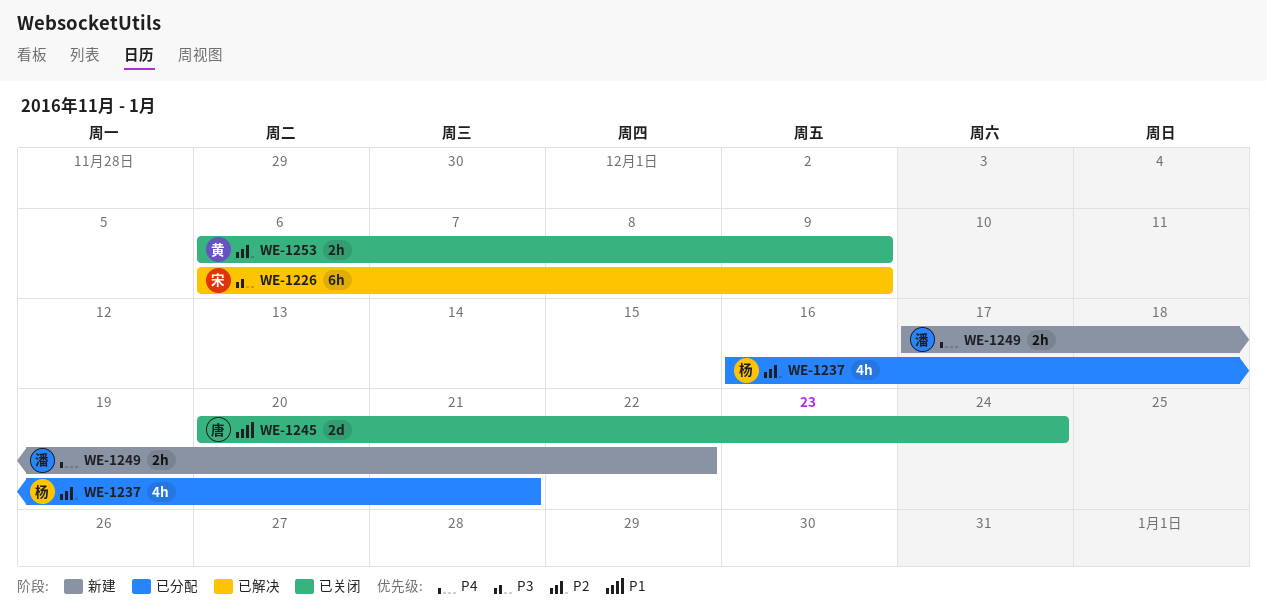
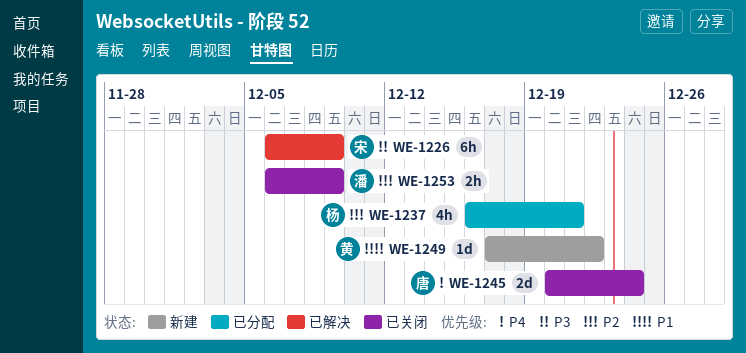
WE-1245, priority: P1 -> P4
WE-1249, owner: 潘 -> 黄
WE-1249, priority: P4 -> P1
WE-1249, estimate: 2h -> 1d
WE-1253, owner: 黄 -> 潘

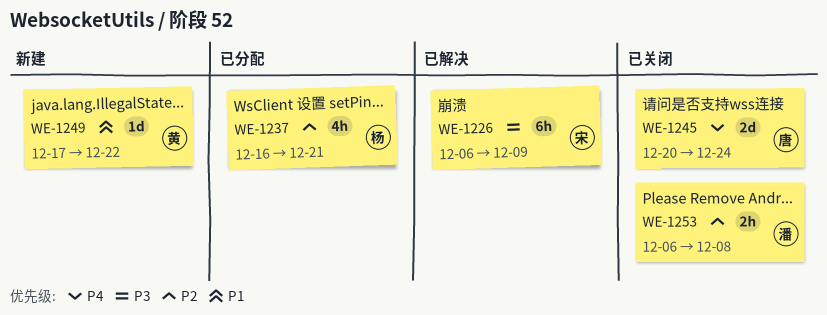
WE-1253, due: Dec 9 -> Dec 8

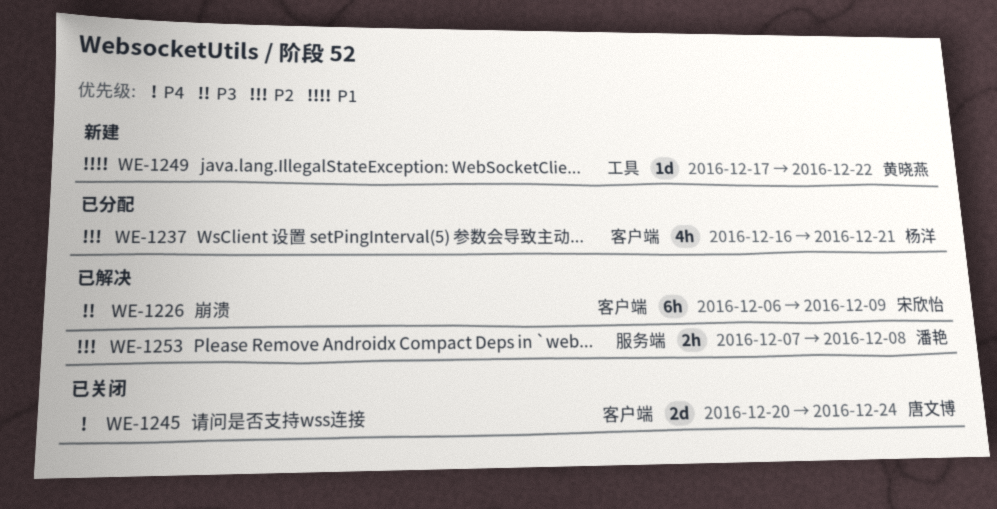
WE-1253, status: 已关闭 -> 已解决
WE-1253, start: Dec 6 -> Dec 7

